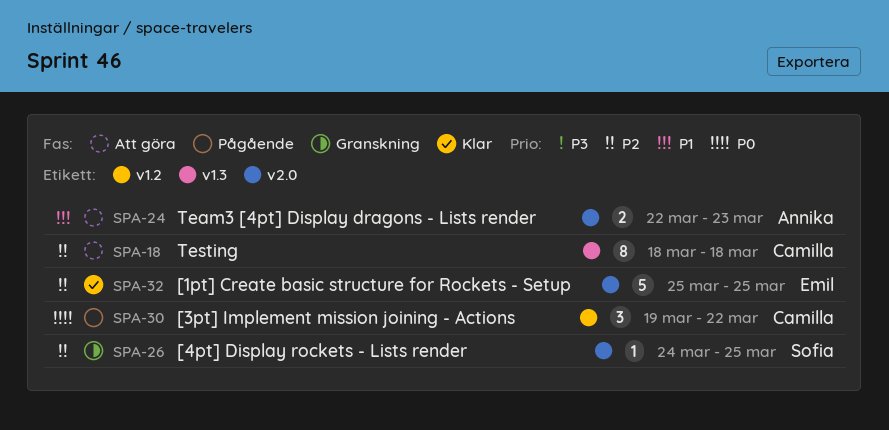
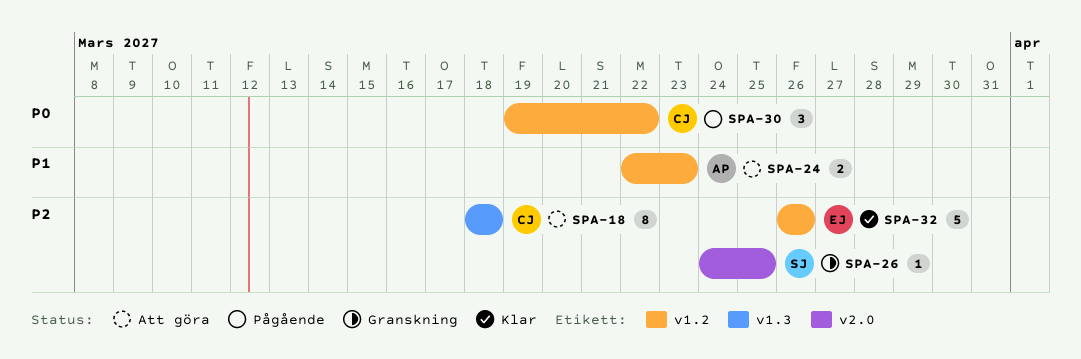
SPA-24, label: v2.0 -> v1.2
SPA-32, label: v2.0 -> v1.2
SPA-32, start: Mar 25 -> Mar 26
SPA-32, due: Mar 25 -> Mar 26

